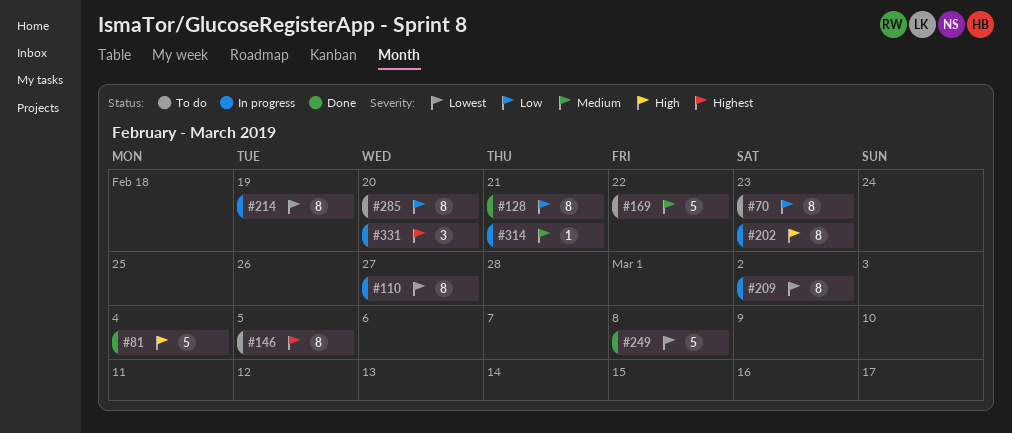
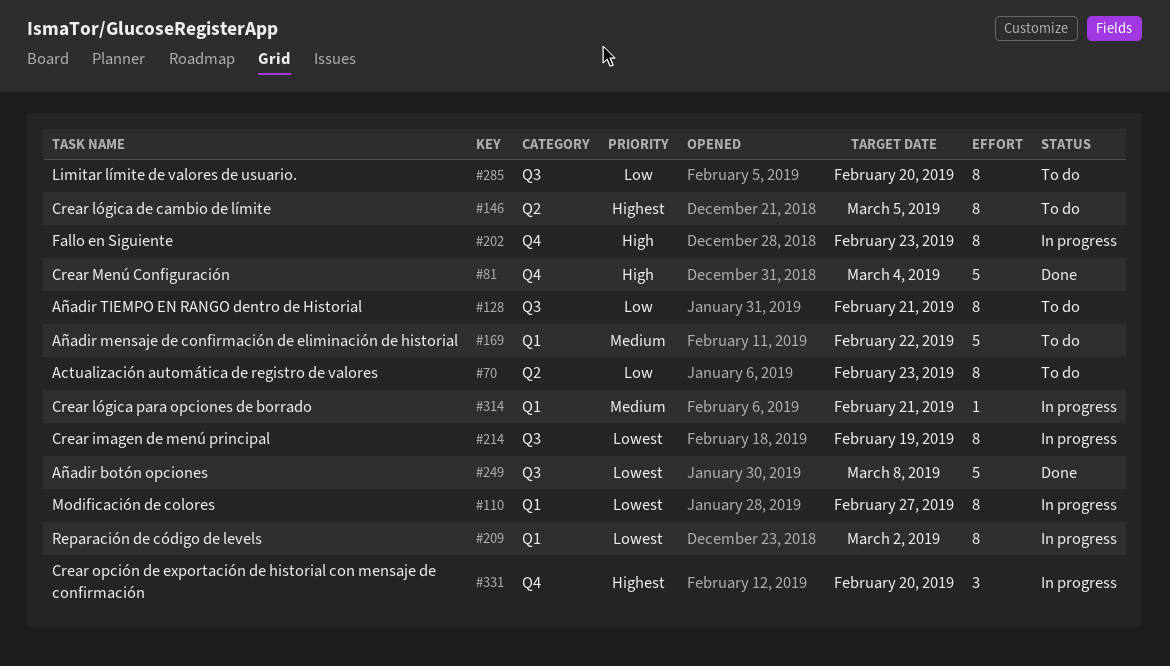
#128, status: Done -> To do

